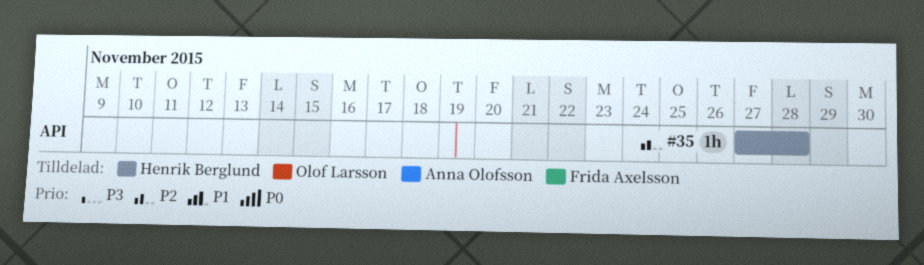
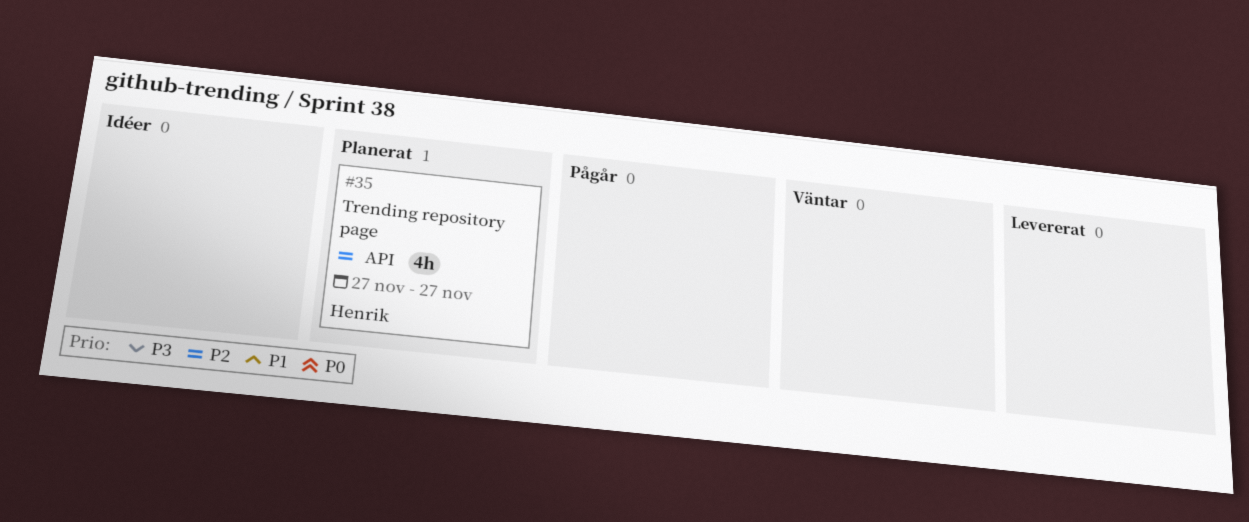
#35, estimate: 1h -> 4h
#35, due: Nov 28 -> Nov 27

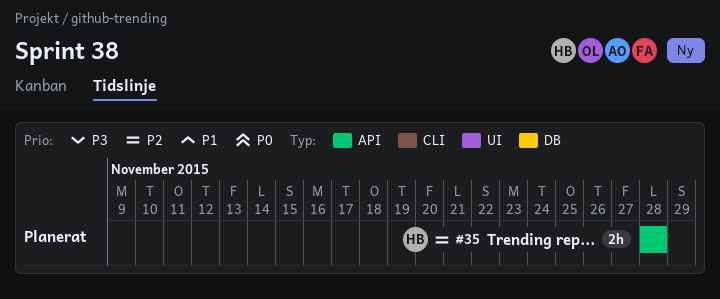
#35, estimate: 4h -> 2h
#35, start: Nov 27 -> Nov 28
#35, due: Nov 27 -> Nov 28

